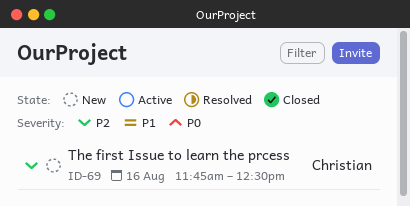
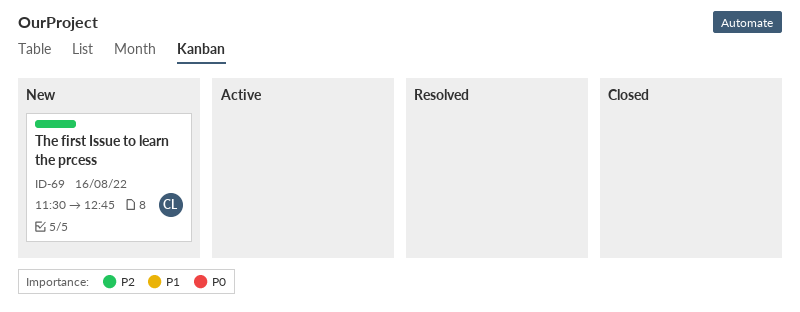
ID-69, begins: 11:45 -> 11:30
ID-69, ends: 12:30 -> 12:45

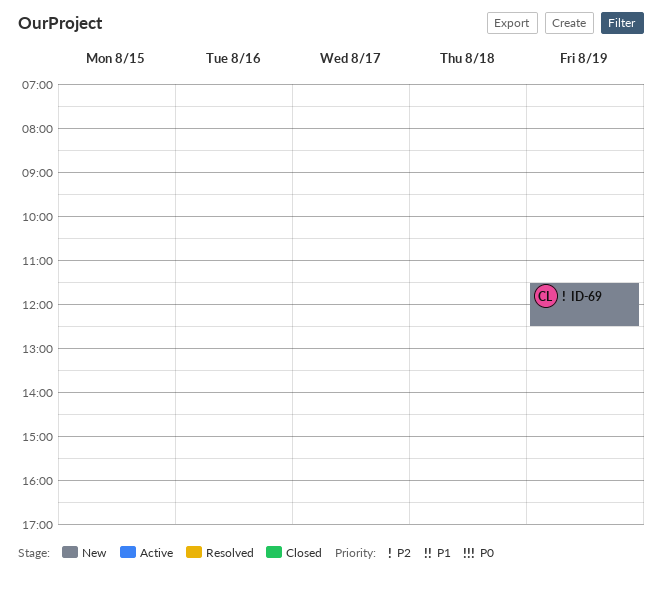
ID-69, day: Aug 16 -> Aug 19
ID-69, ends: 12:45 -> 12:30

